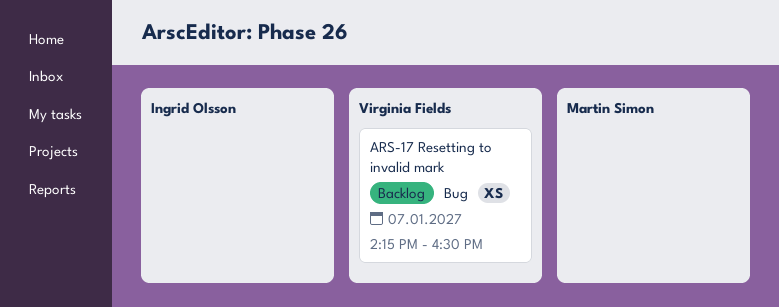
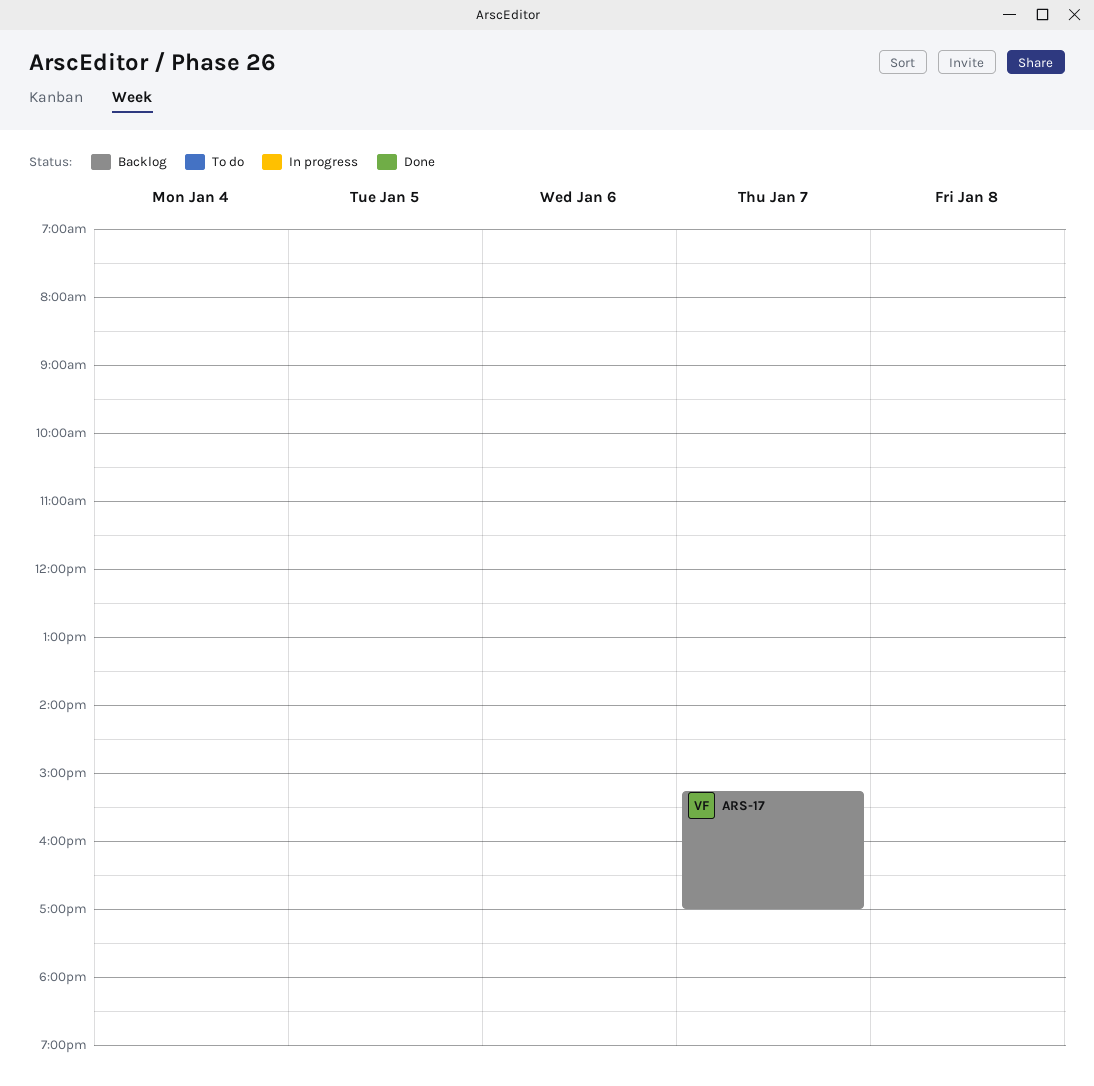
ARS-17, begins: 14:15 -> 15:15
ARS-17, ends: 16:30 -> 17:00

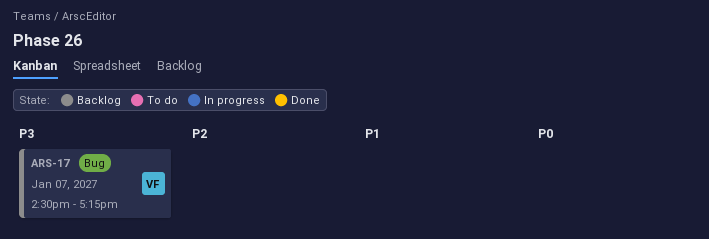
ARS-17, begins: 15:15 -> 14:30
ARS-17, ends: 17:00 -> 17:15

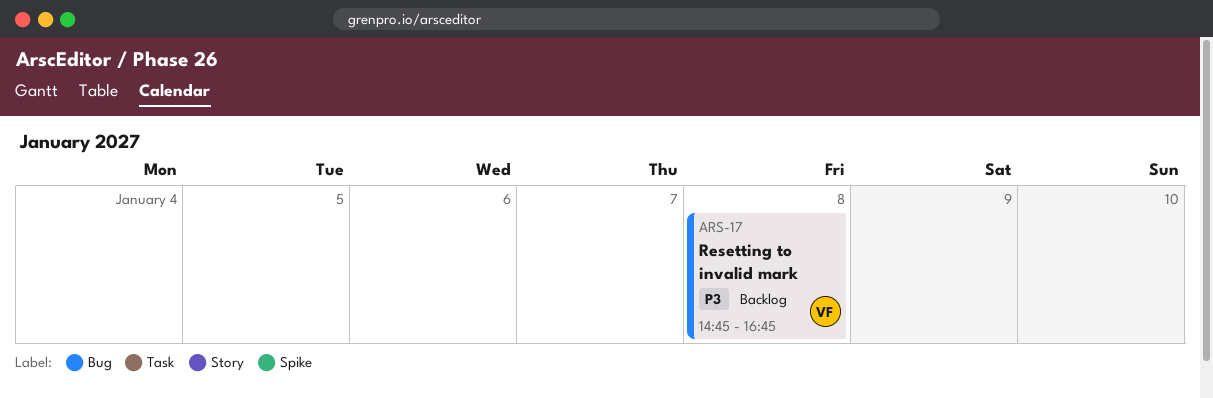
ARS-17, day: Jan 7 -> Jan 8
ARS-17, begins: 14:30 -> 14:45
ARS-17, ends: 17:15 -> 16:45

